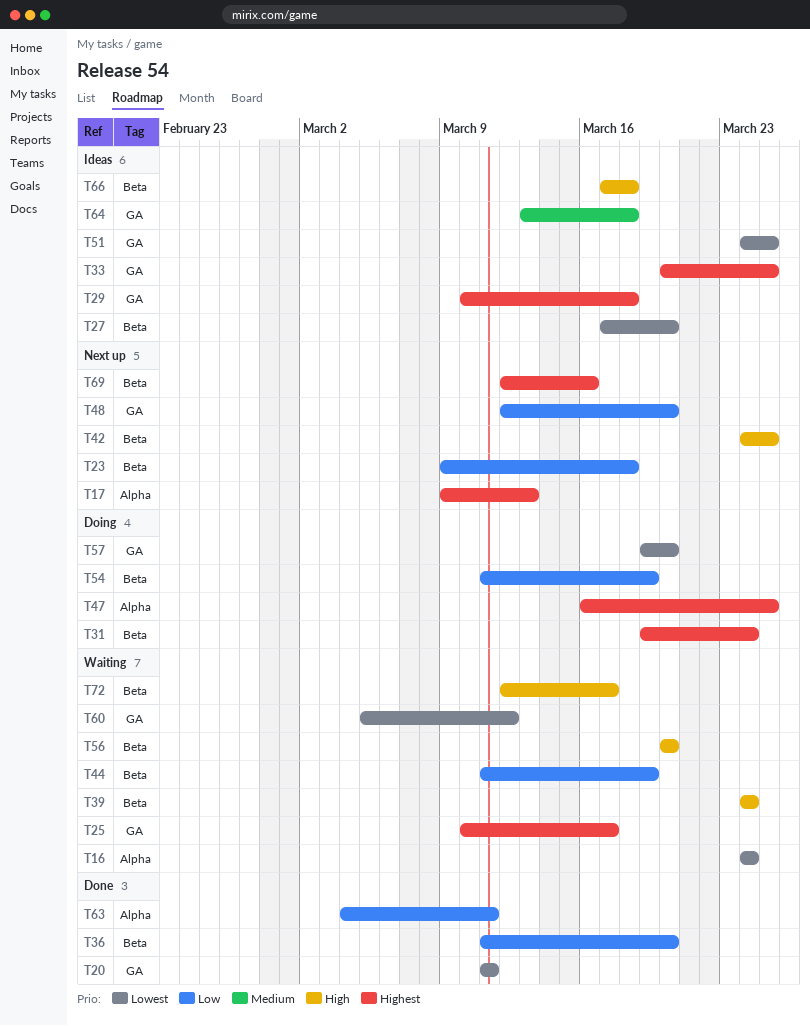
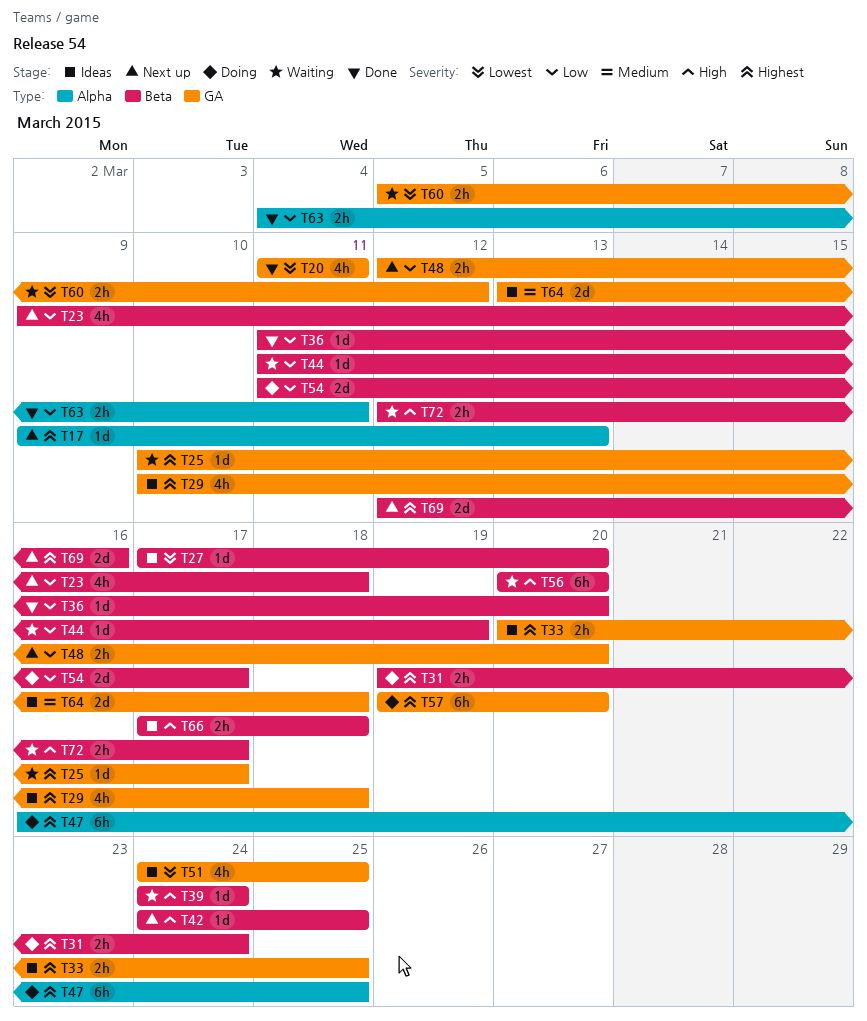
T16: present -> none
T54, due: Mar 19 -> Mar 17
T57, priority: Lowest -> Highest

